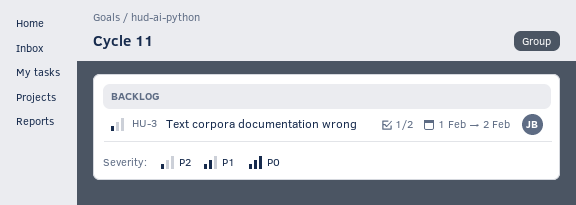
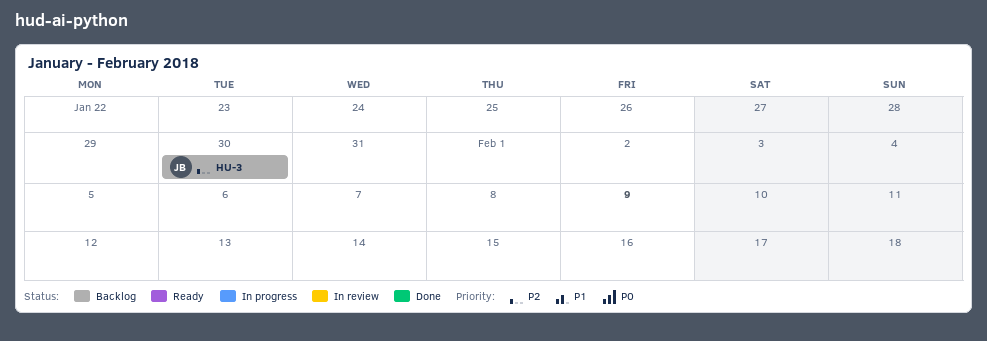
HU-3, start: Feb 1 -> Jan 30
HU-3, due: Feb 2 -> Jan 30

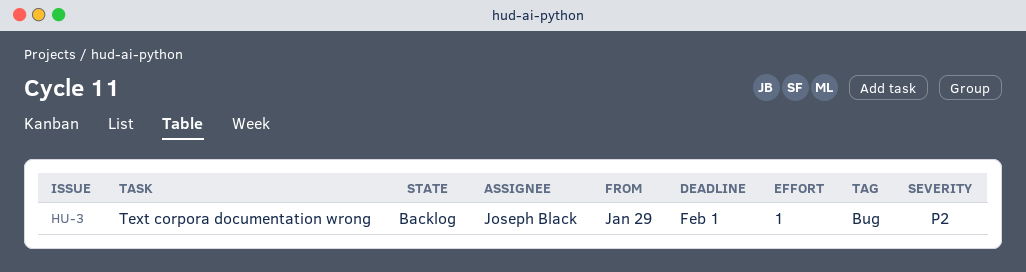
HU-3, start: Jan 30 -> Jan 29
HU-3, due: Jan 30 -> Feb 1

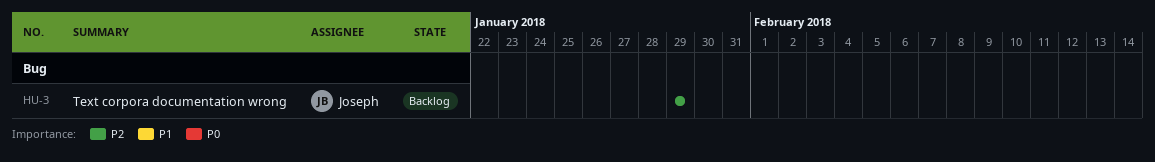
HU-3, due: Feb 1 -> Jan 29

